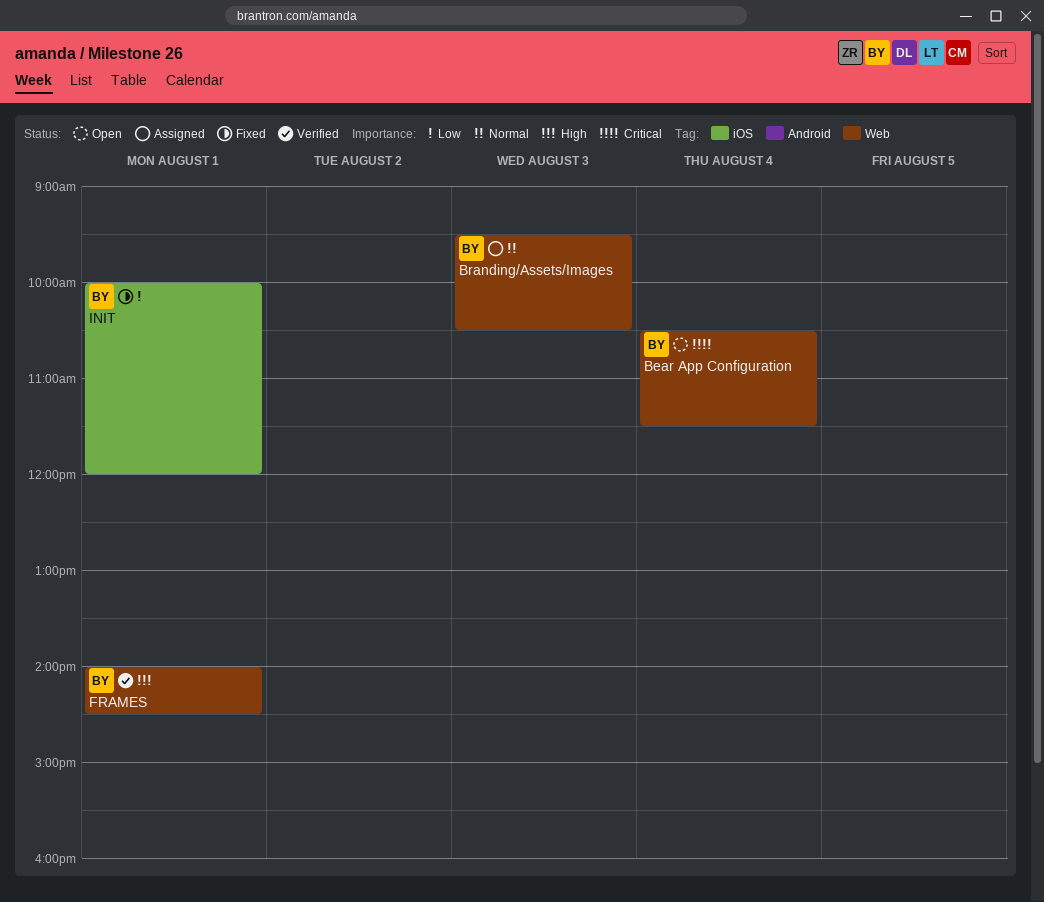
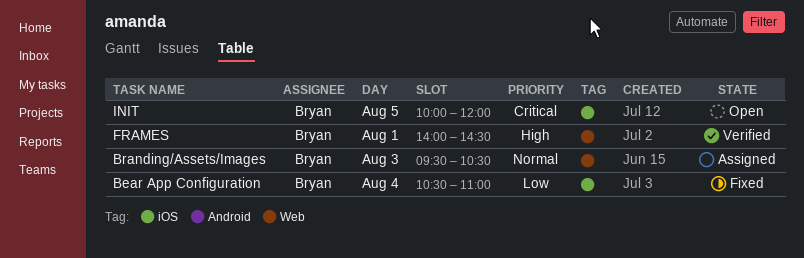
Bear App Configuration, status: Open -> Fixed
Bear App Configuration, priority: Critical -> Low
Bear App Configuration, label: Web -> iOS
Bear App Configuration, ends: 11:30 -> 11:00
INIT, status: Fixed -> Open
INIT, priority: Low -> Critical
INIT, day: Aug 1 -> Aug 5

